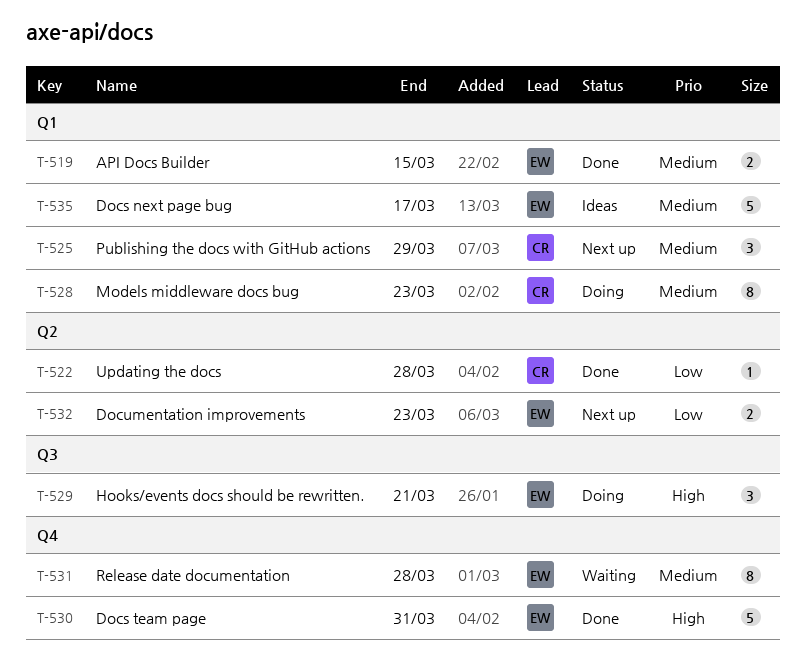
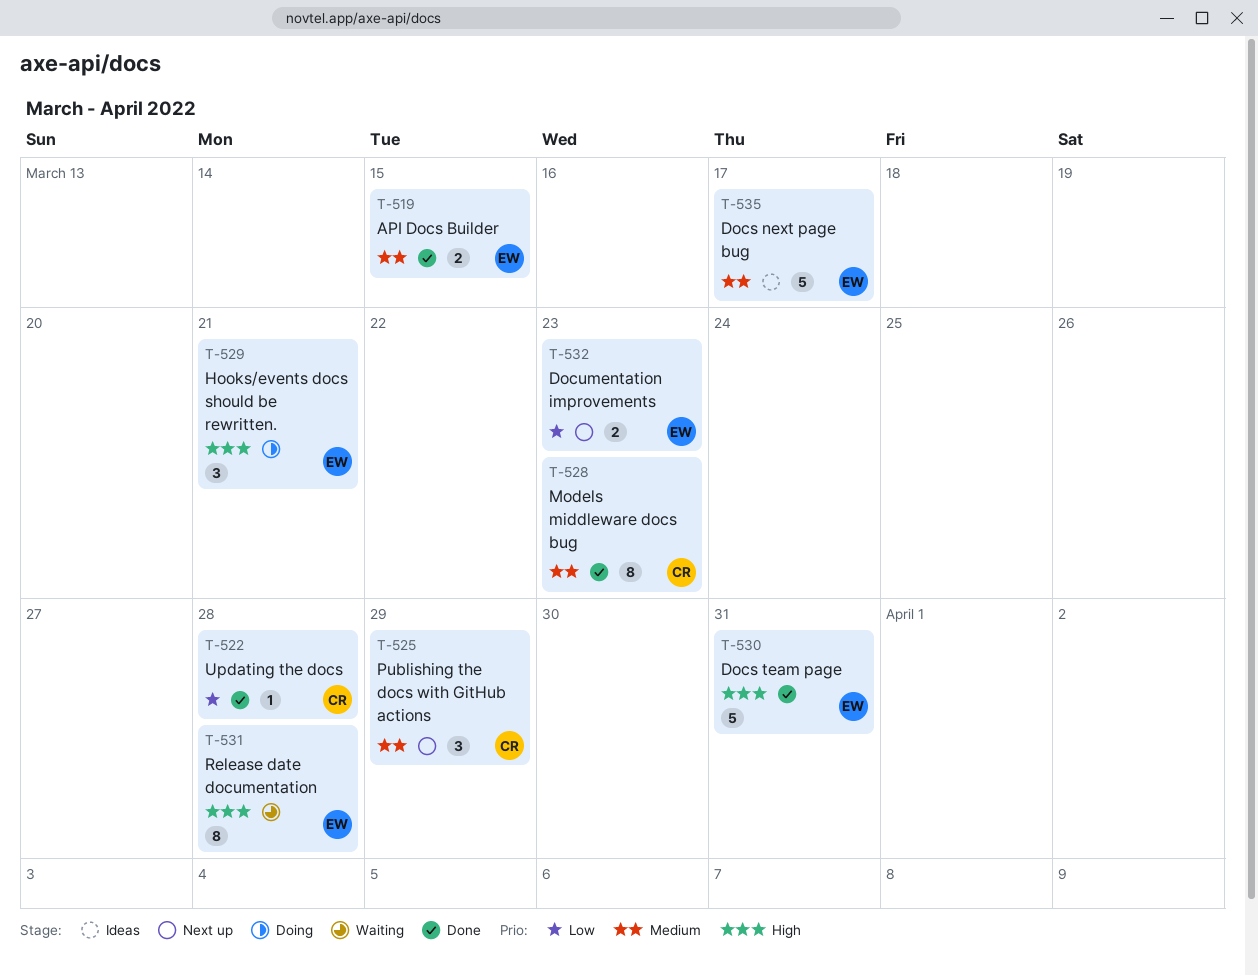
T-528, status: Doing -> Done
T-531, priority: Medium -> High

